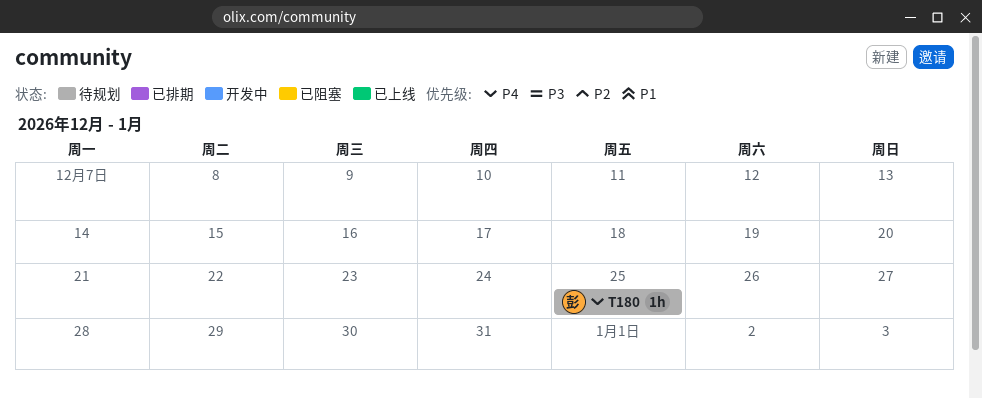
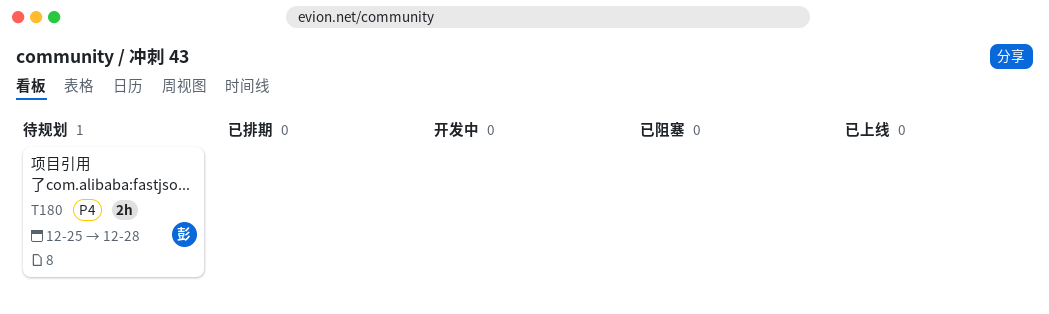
T180, estimate: 1h -> 2h
T180, due: Dec 25 -> Dec 28

